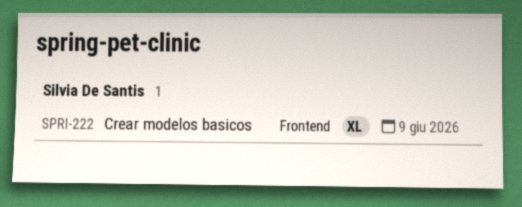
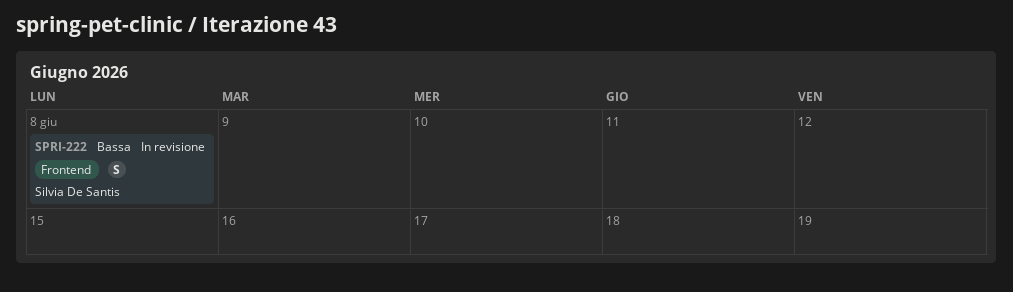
SPRI-222, estimate: XL -> S
SPRI-222, due: Jun 9 -> Jun 8

